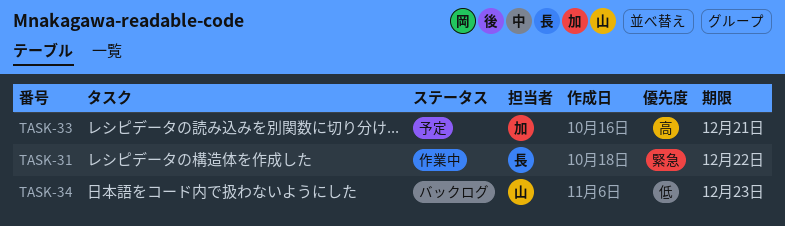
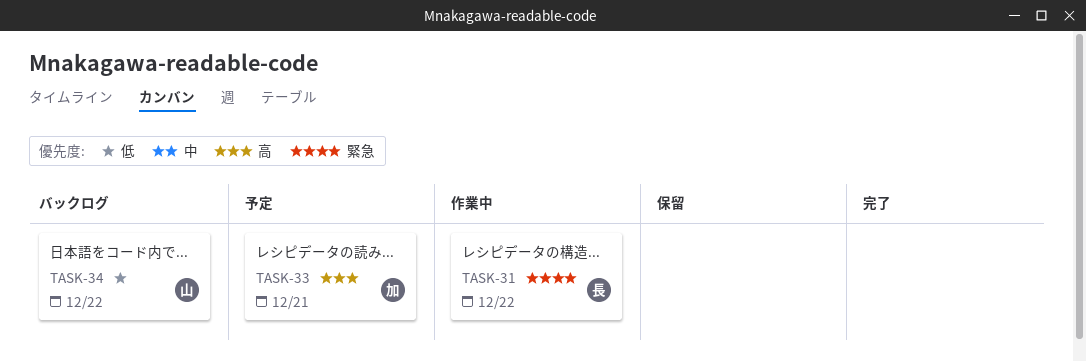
TASK-34, due: Dec 23 -> Dec 22

